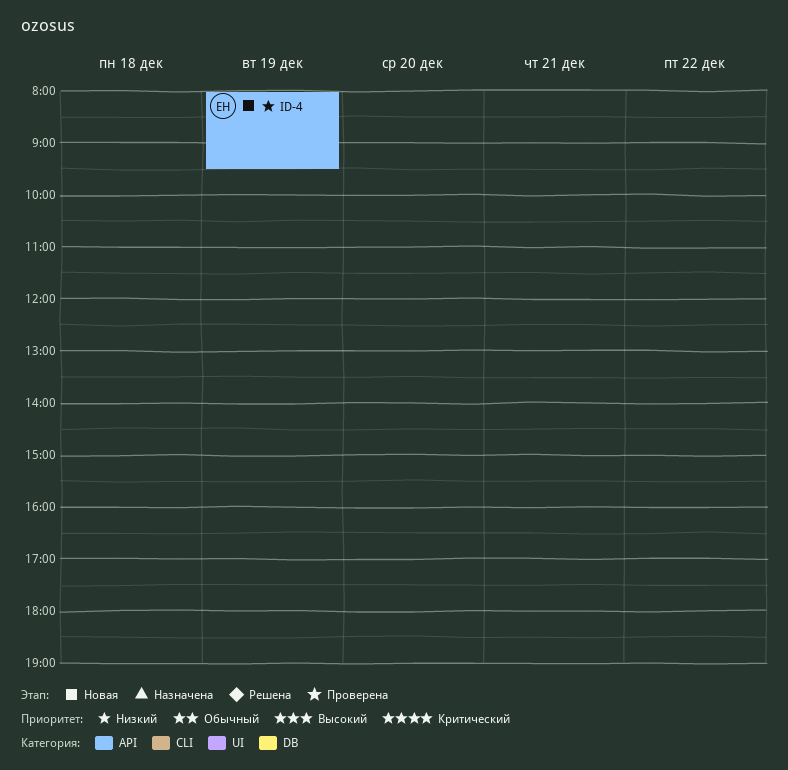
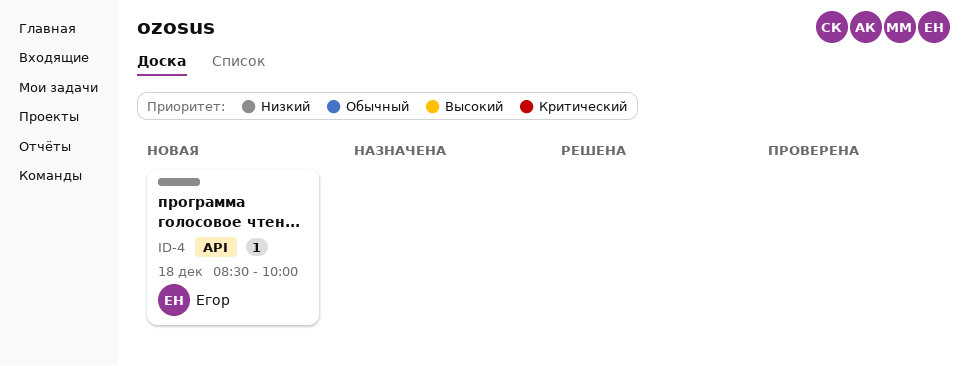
ID-4, day: Dec 19 -> Dec 18
ID-4, begins: 08:00 -> 08:30
ID-4, ends: 09:30 -> 10:00

